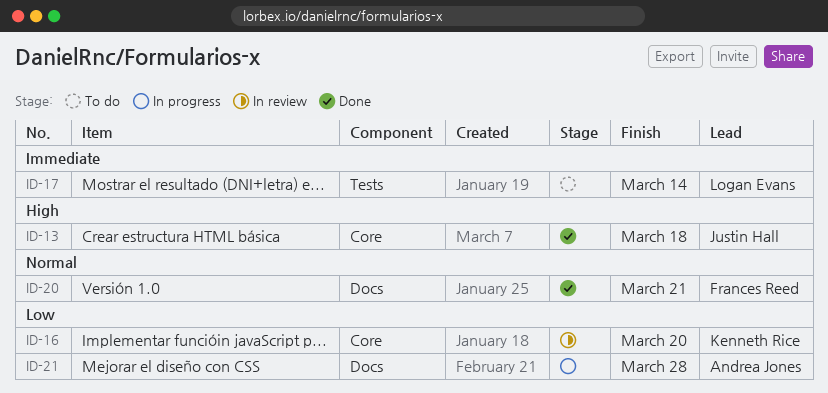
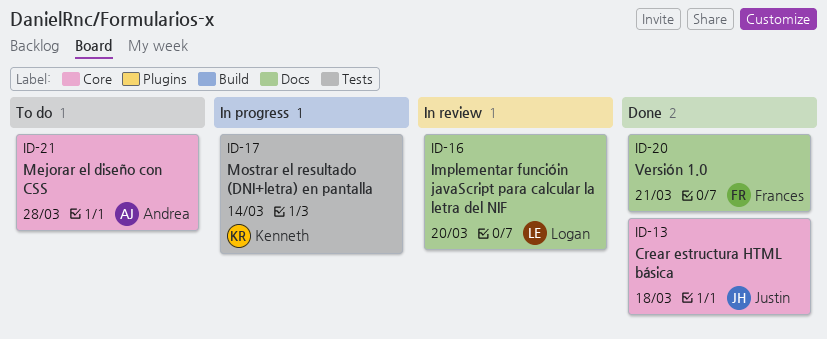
ID-16, owner: Kenneth Rice -> Logan Evans
ID-16, label: Core -> Docs
ID-17, status: To do -> In progress
ID-17, owner: Logan Evans -> Kenneth Rice
ID-21, status: In progress -> To do
ID-21, label: Docs -> Core

